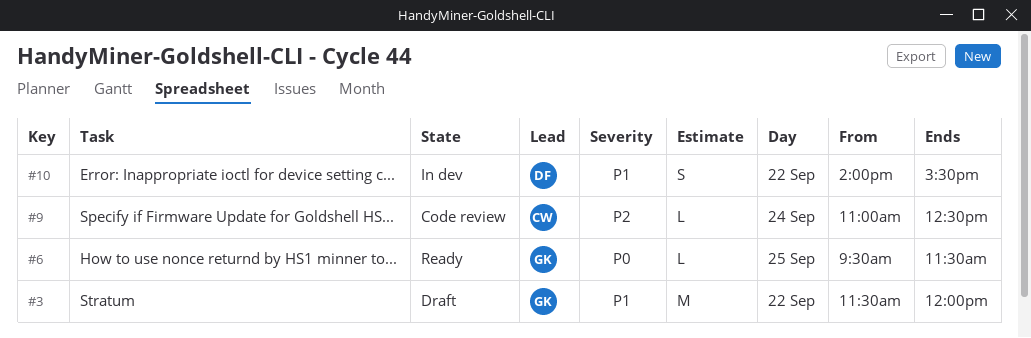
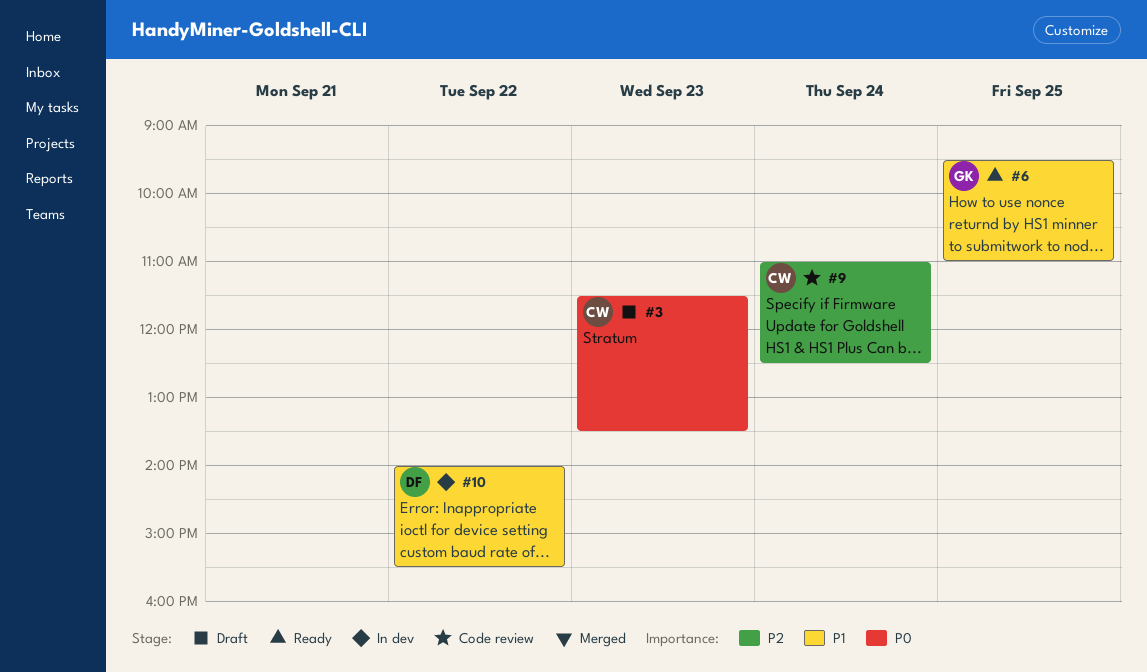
#3, owner: GK -> CW
#3, priority: P1 -> P0
#3, day: Sep 22 -> Sep 23
#3, ends: 12:00 -> 13:30
#6, priority: P0 -> P1
#6, ends: 11:30 -> 11:00

